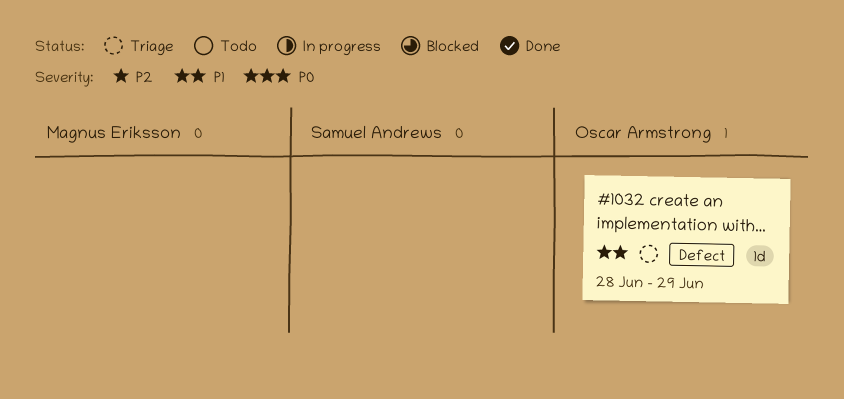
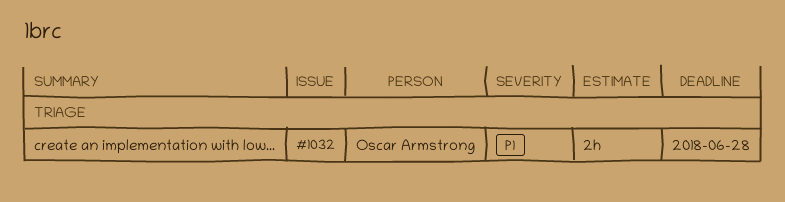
#1032, estimate: 1d -> 2h
#1032, due: Jun 29 -> Jun 28

